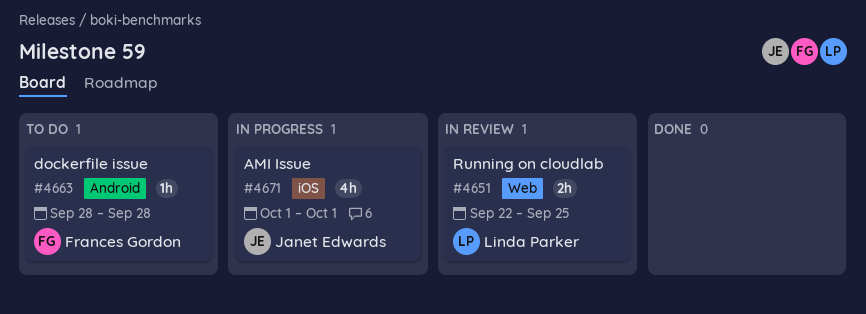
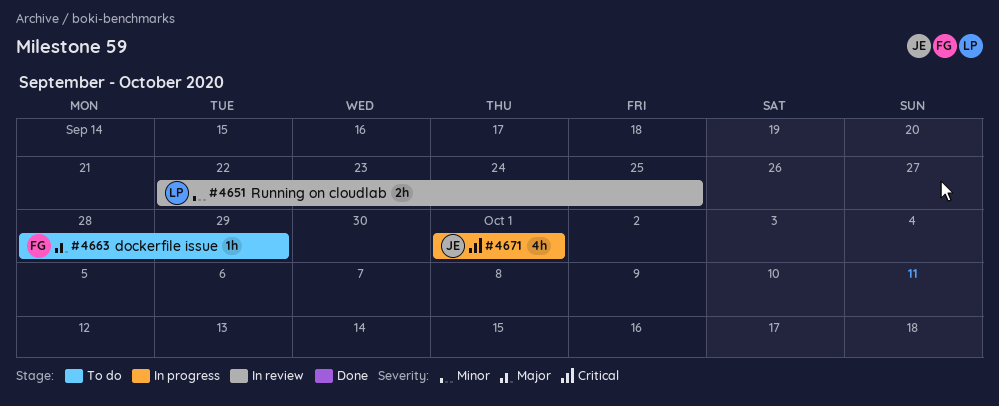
#4663, due: Sep 28 -> Sep 29

